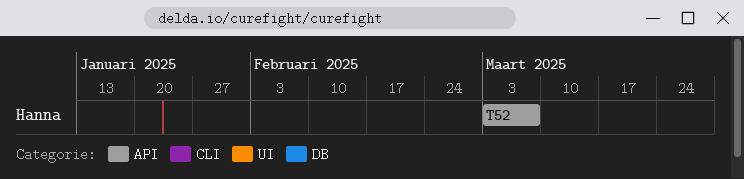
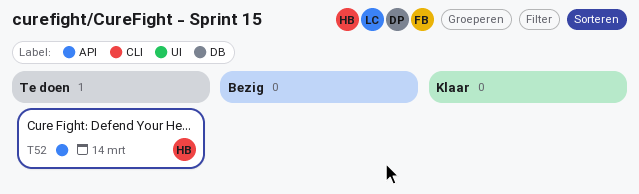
T52, due: Mar 7 -> Mar 14

